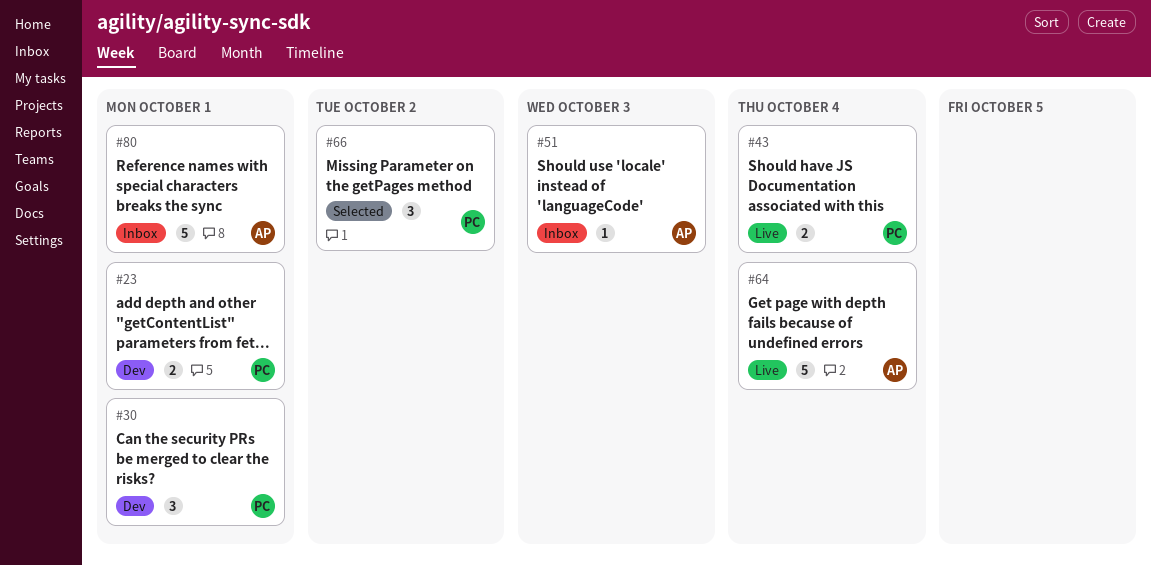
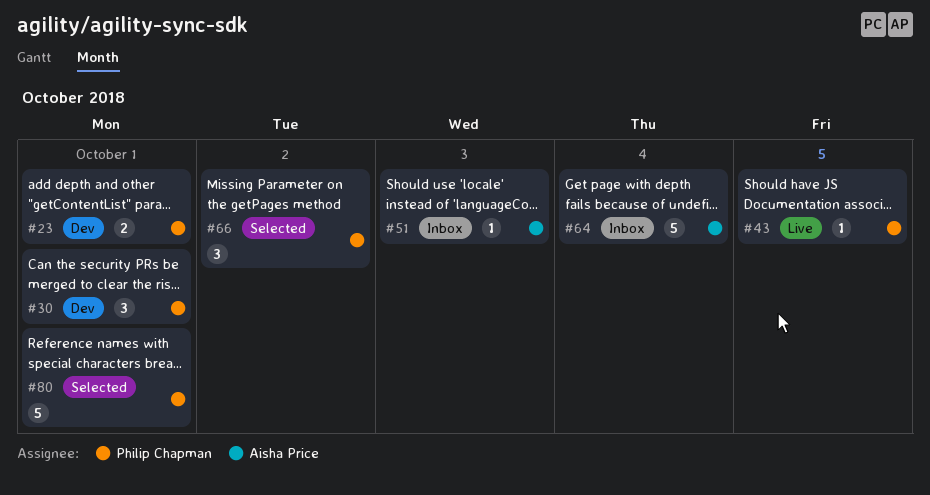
#43, estimate: 2 -> 1
#43, due: Oct 4 -> Oct 5
#64, status: Live -> Inbox
#80, status: Inbox -> Selected
#80, owner: Aisha Price -> Philip Chapman

